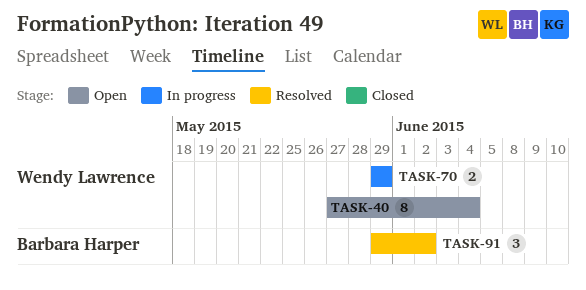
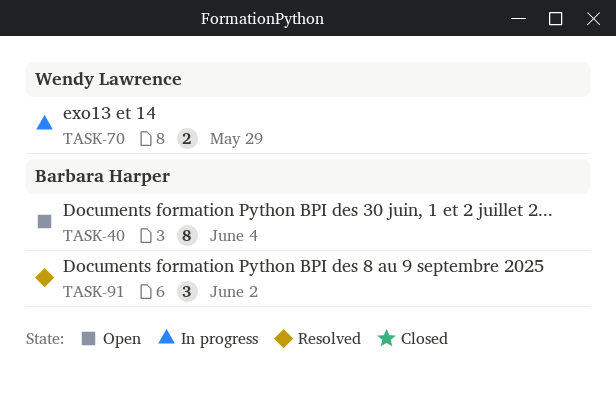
TASK-40, owner: Wendy Lawrence -> Barbara Harper

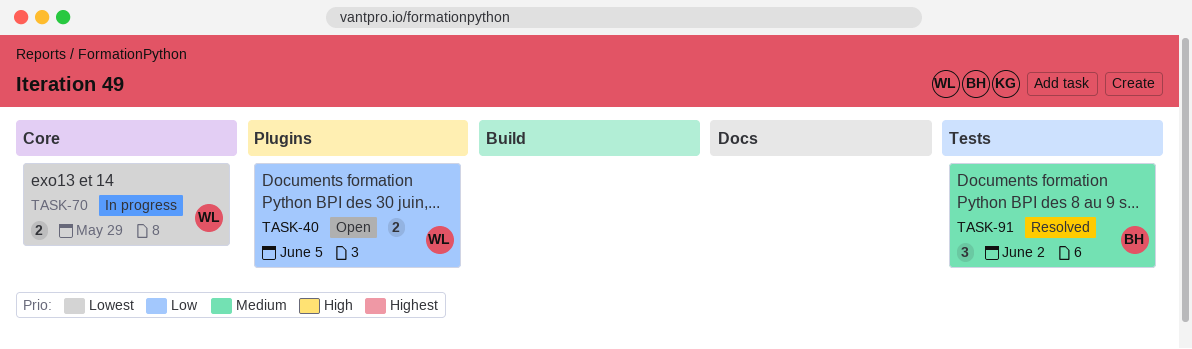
TASK-40, owner: Barbara Harper -> Wendy Lawrence
TASK-40, estimate: 8 -> 2
TASK-40, due: Jun 4 -> Jun 5

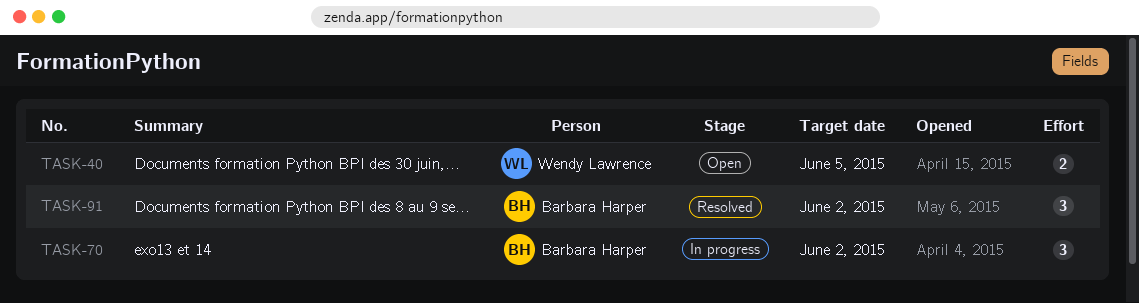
TASK-70, owner: Wendy Lawrence -> Barbara Harper
TASK-70, estimate: 2 -> 3
TASK-70, due: May 29 -> Jun 2

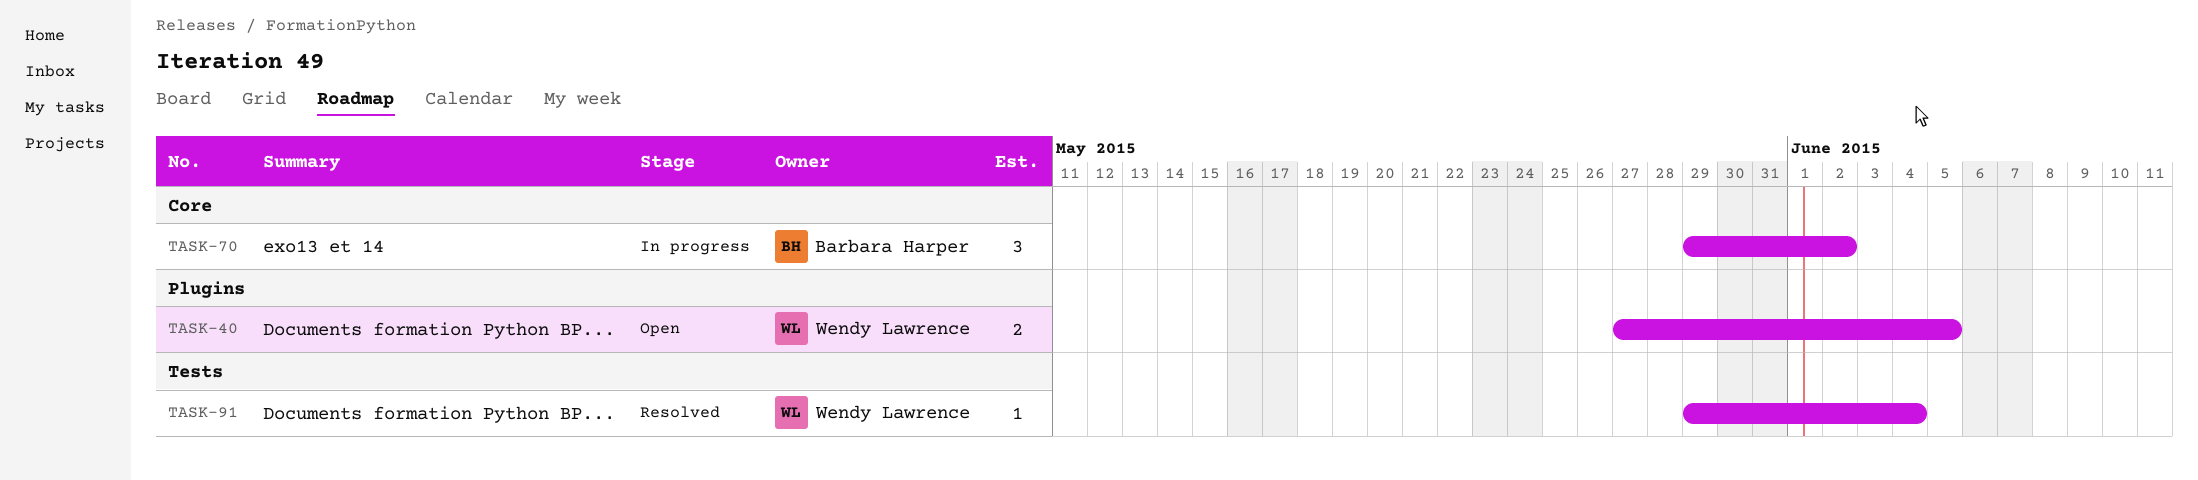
TASK-91, owner: Barbara Harper -> Wendy Lawrence
TASK-91, estimate: 3 -> 1
TASK-91, due: Jun 2 -> Jun 4

